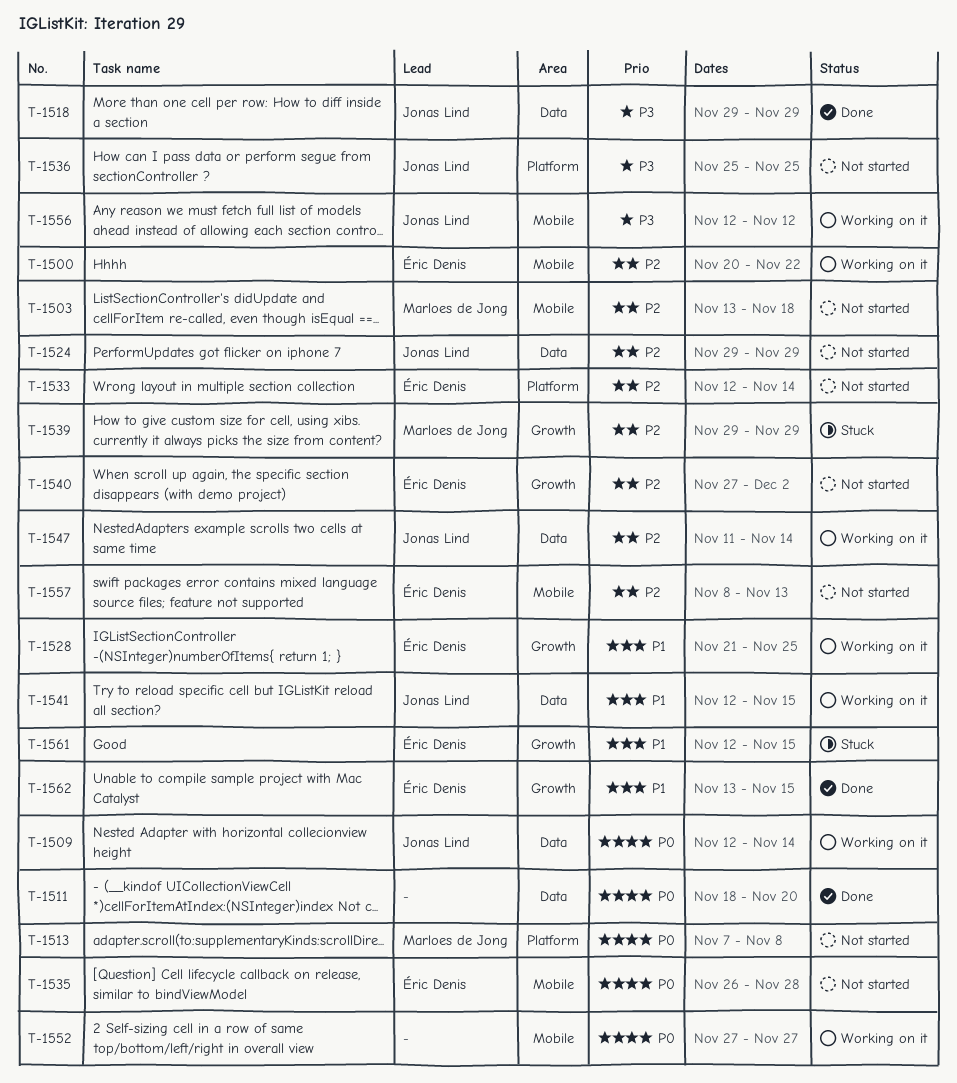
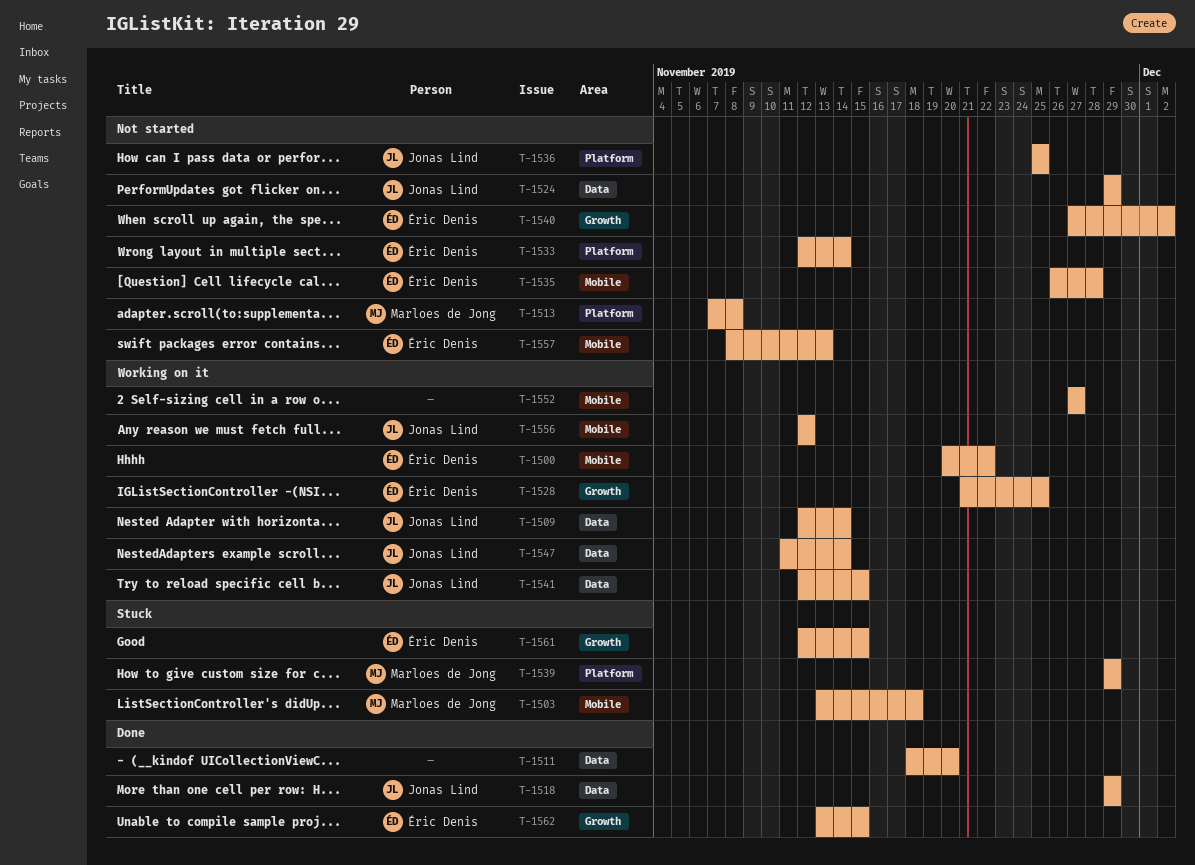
T-1503, status: Not started -> Stuck
T-1539, label: Growth -> Platform

